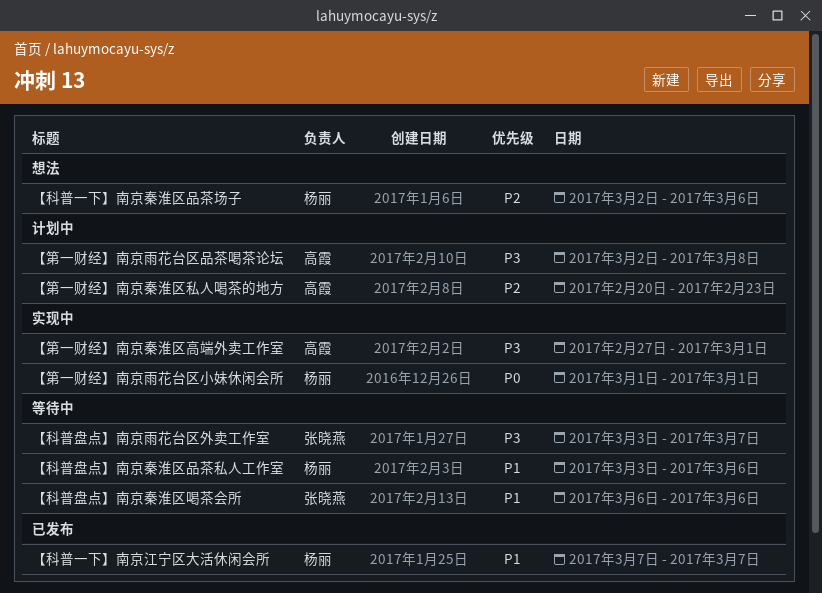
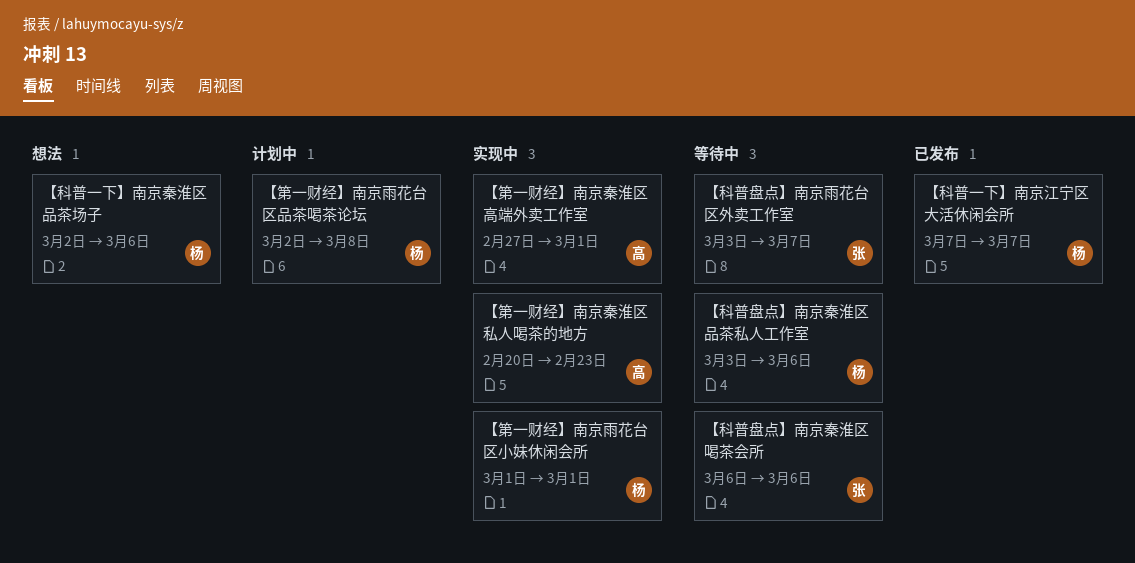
【第一财经】南京秦淮区私人喝茶的地方, status: 计划中 -> 实现中
【第一财经】南京雨花台区品茶喝茶论坛, owner: 高霞 -> 杨丽

